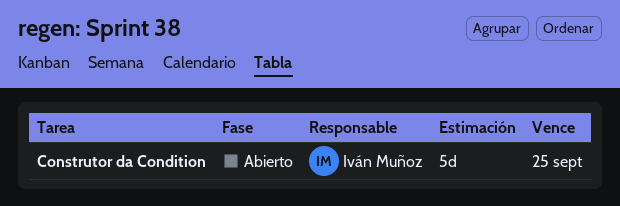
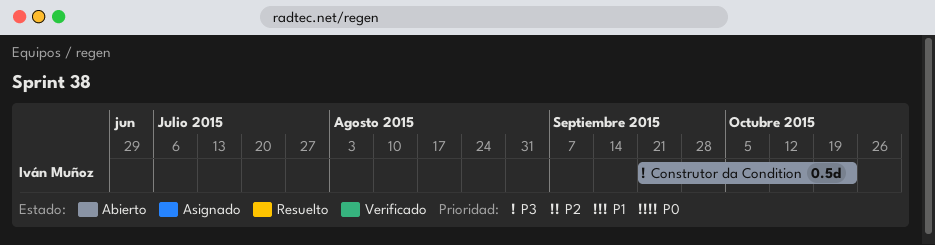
Construtor da Condition, estimate: 5d -> 0.5d
Construtor da Condition, due: Sep 25 -> Oct 23

